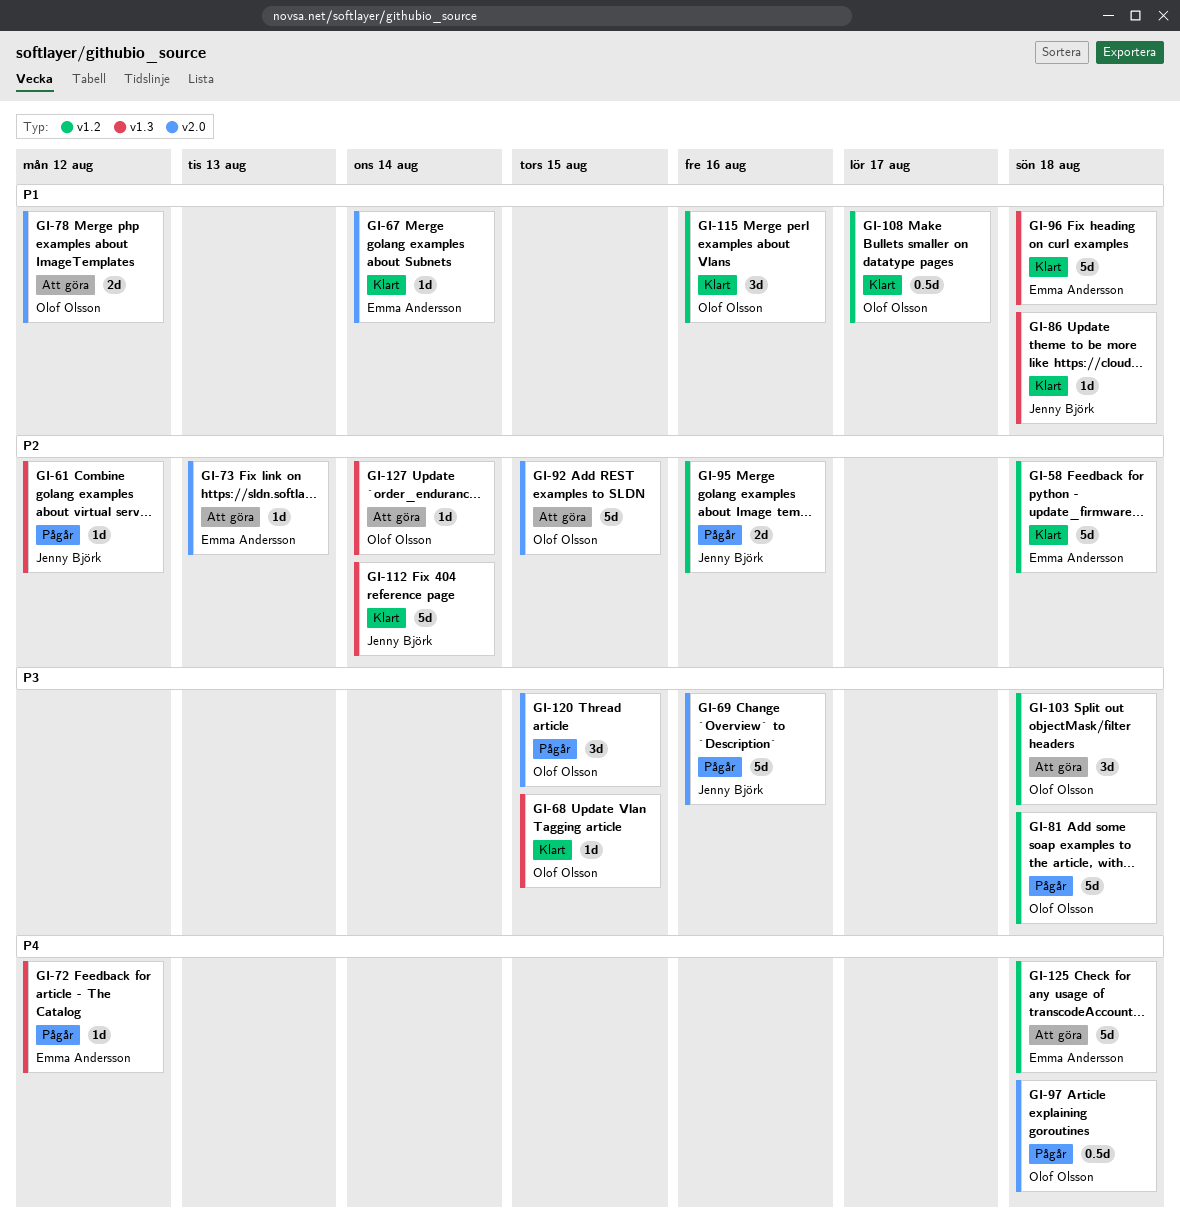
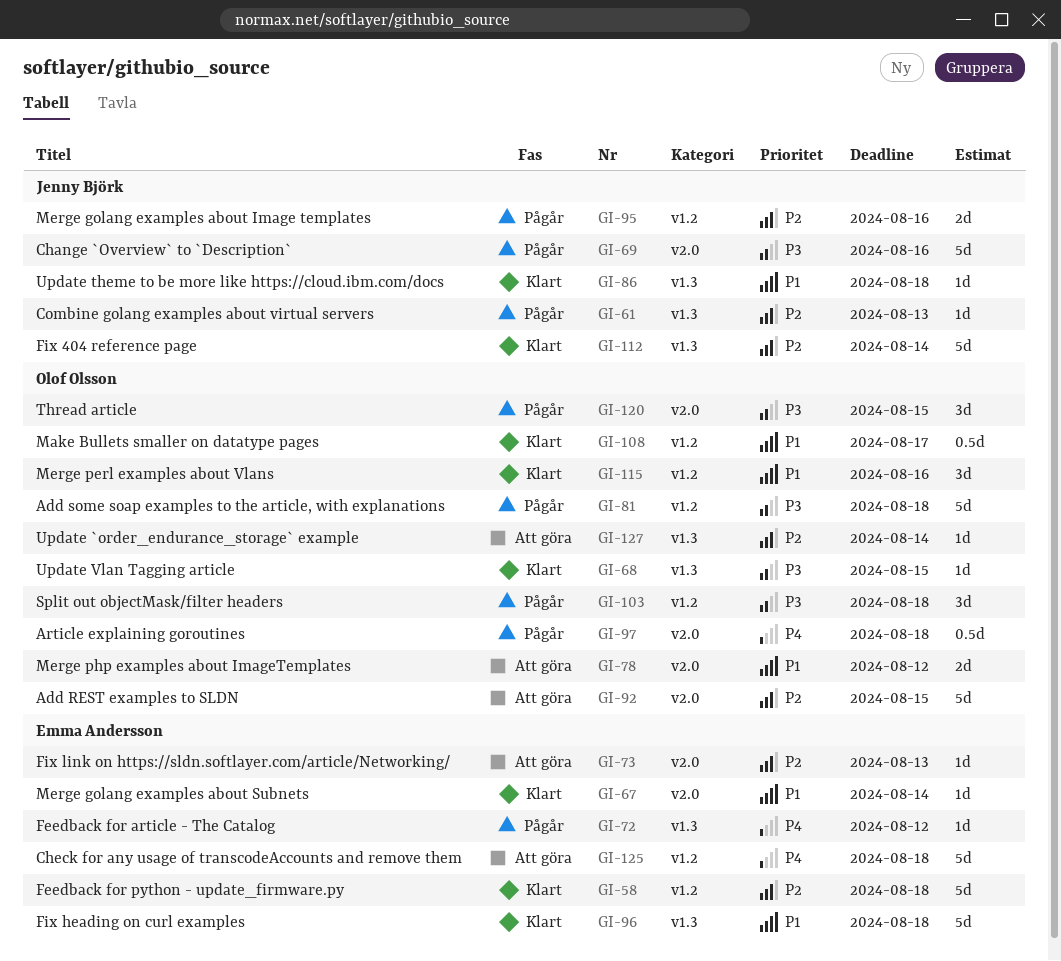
GI-61, due: Aug 12 -> Aug 13
GI-103, status: Att göra -> Pågår

